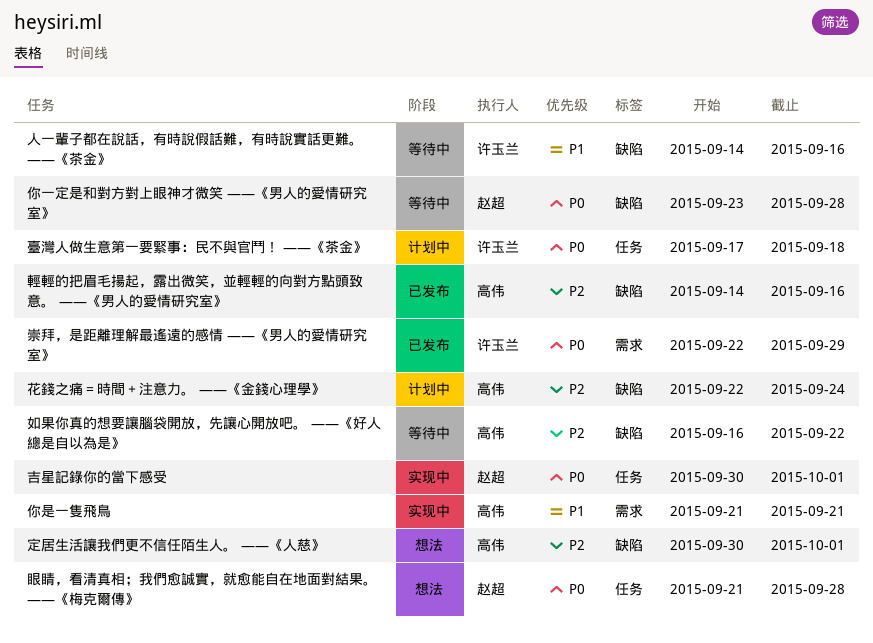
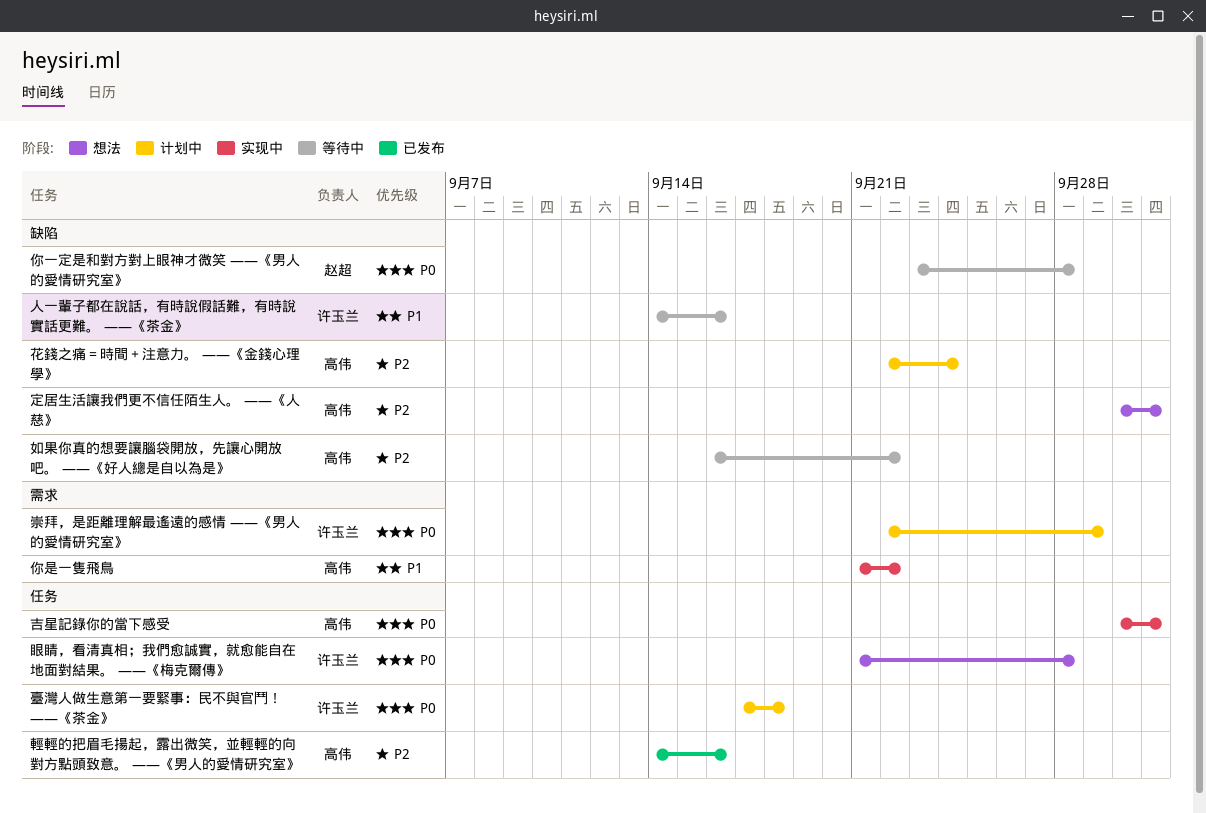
你是一隻飛鳥, due: Sep 21 -> Sep 22
吉星記錄你的當下感受, owner: 赵超 -> 高伟
崇拜，是距離理解最遙遠的感情 ——《男人的愛情研究室》, status: 已发布 -> 计划中
眼睛，看清真相；我們愈誠實，就愈能自在地面對結果。 ——《梅克爾傳》, owner: 赵超 -> 许玉兰
輕輕的把眉毛揚起，露出微笑，並輕輕的向對方點頭致意。 ——《男人的愛情研究室》, label: 缺陷 -> 任务

